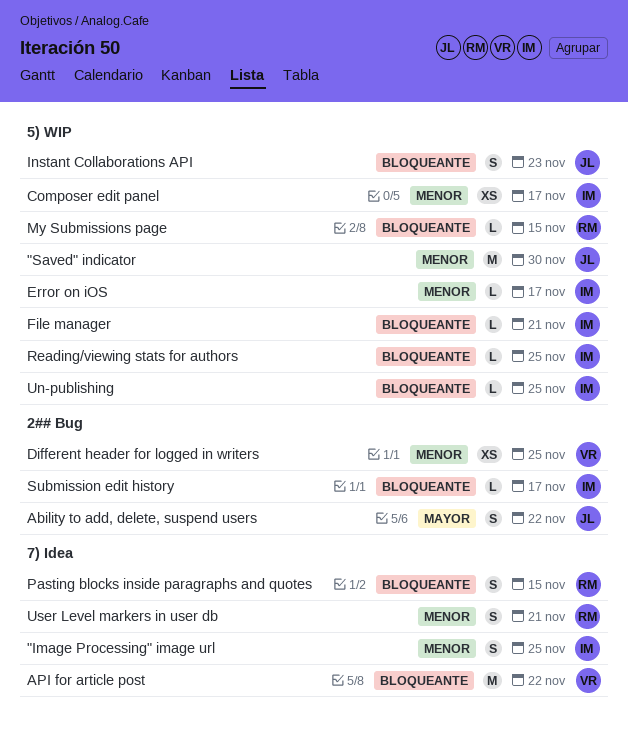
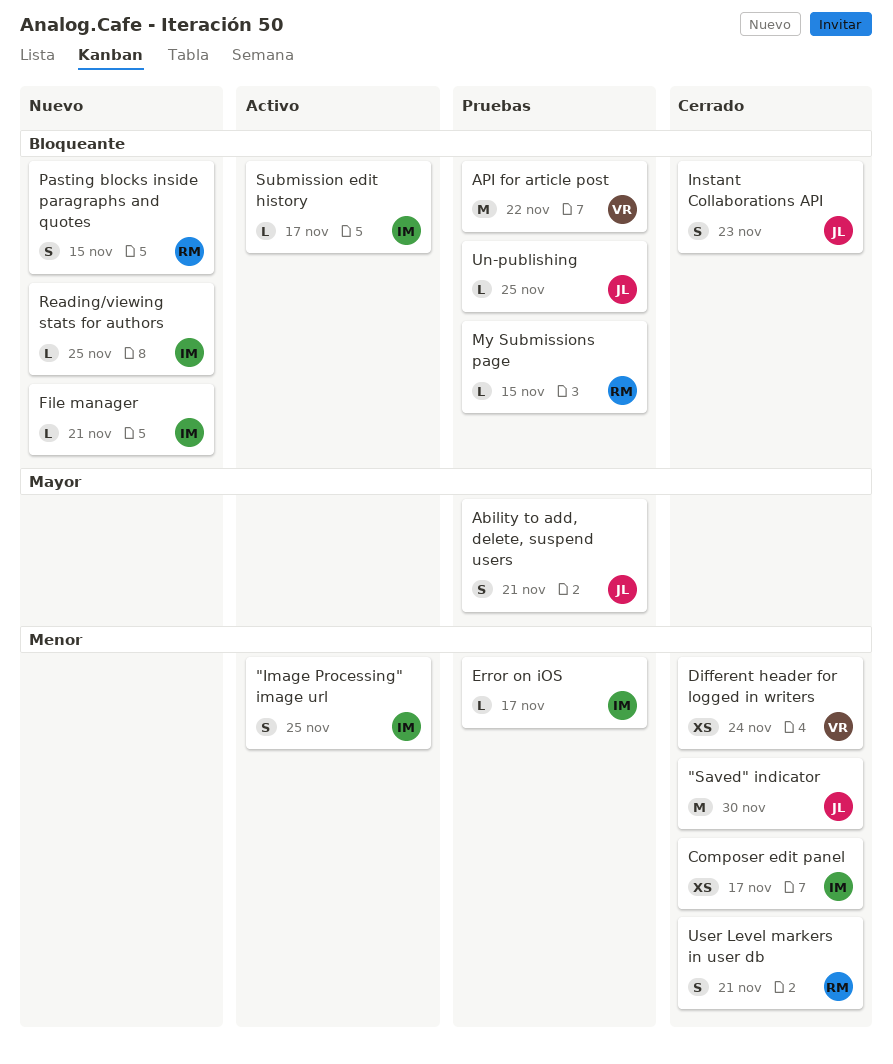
Ability to add, delete, suspend users, due: Nov 22 -> Nov 21
Different header for logged in writers, due: Nov 25 -> Nov 24
Un-publishing, owner: IM -> JL

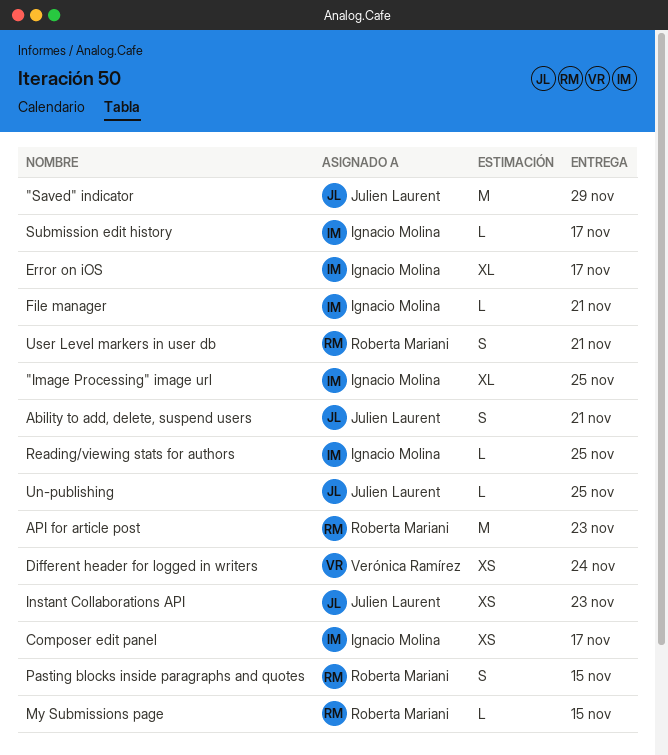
"Image Processing" image url, estimate: S -> XL
"Saved" indicator, due: Nov 30 -> Nov 29
API for article post, owner: Verónica Ramírez -> Roberta Mariani
API for article post, due: Nov 22 -> Nov 23
Error on iOS, estimate: L -> XL
Instant Collaborations API, estimate: S -> XS

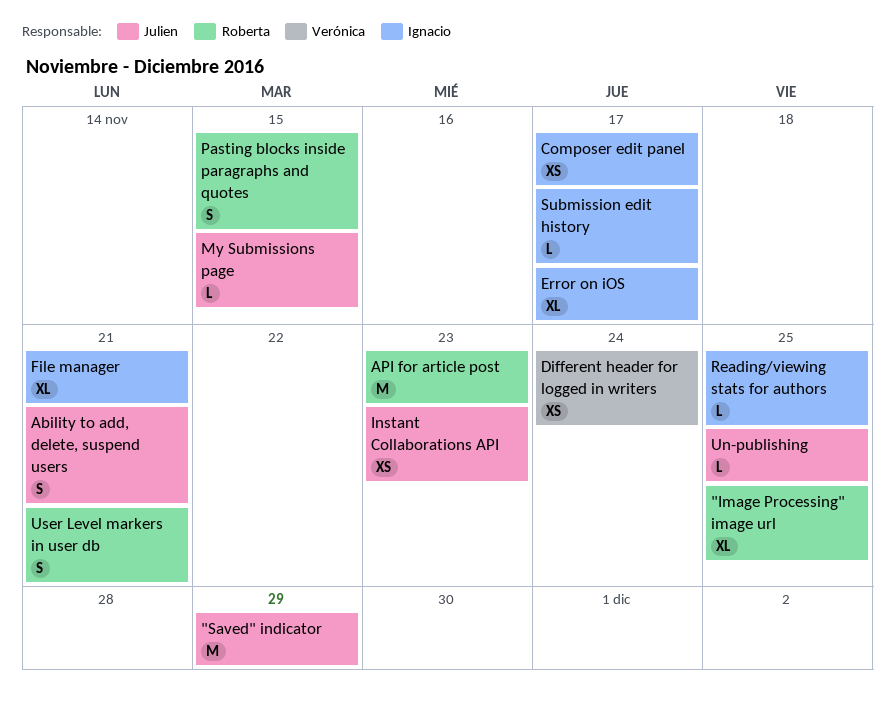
"Image Processing" image url, owner: Ignacio Molina -> Roberta Mariani
File manager, estimate: L -> XL
My Submissions page, owner: Roberta Mariani -> Julien Laurent

